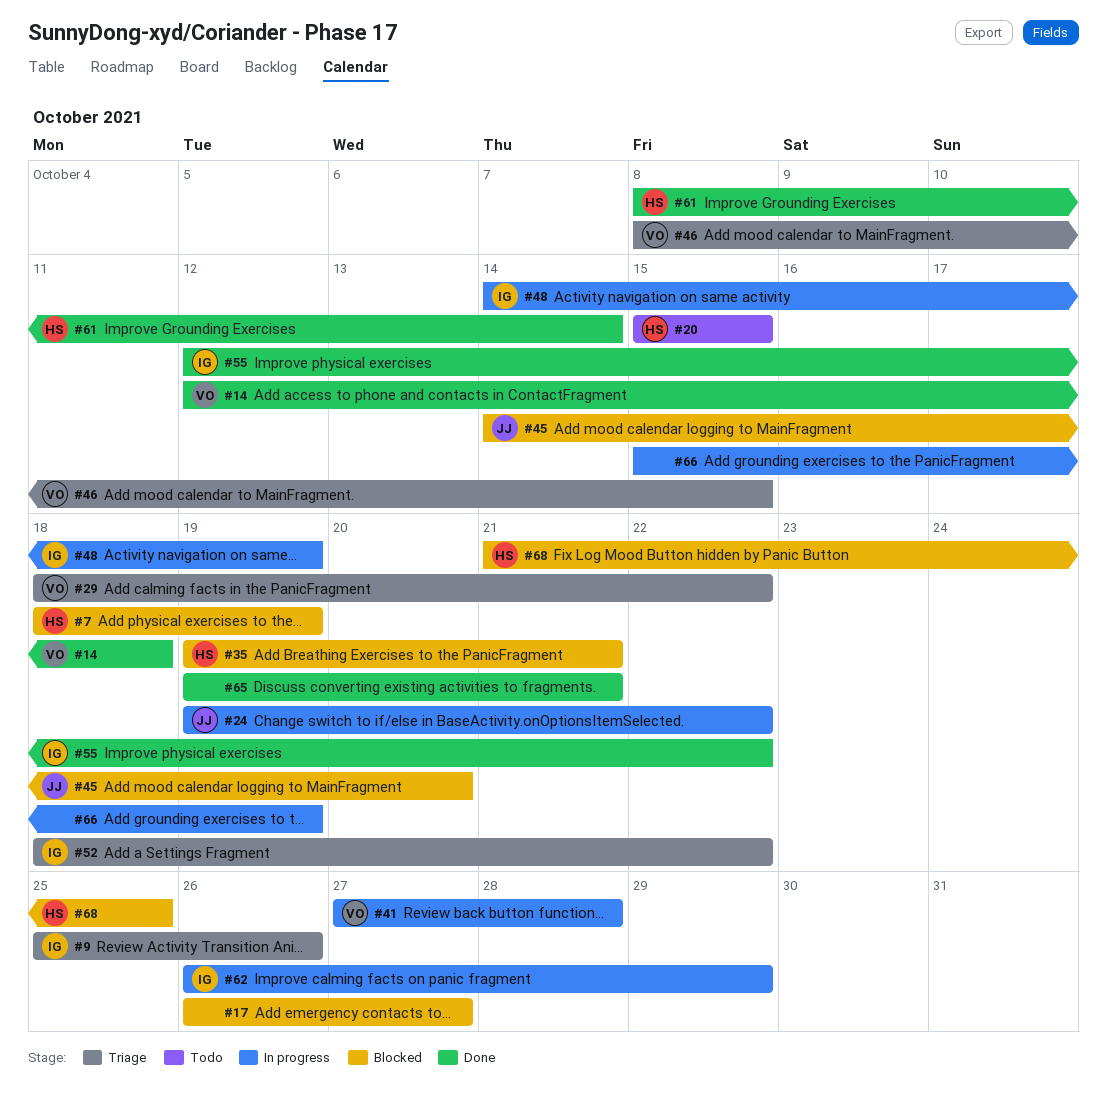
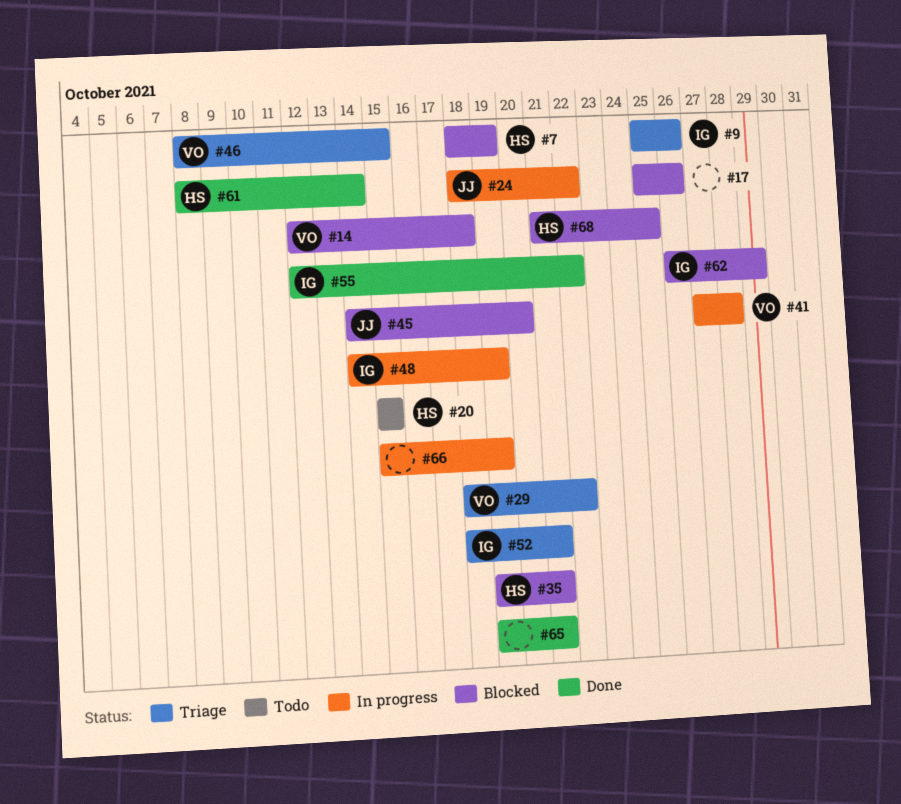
#14, status: Done -> Blocked
#17, start: Oct 26 -> Oct 25
#17, due: Oct 27 -> Oct 26
#24, start: Oct 19 -> Oct 18
#52, due: Oct 22 -> Oct 21
#62, status: In progress -> Blocked

